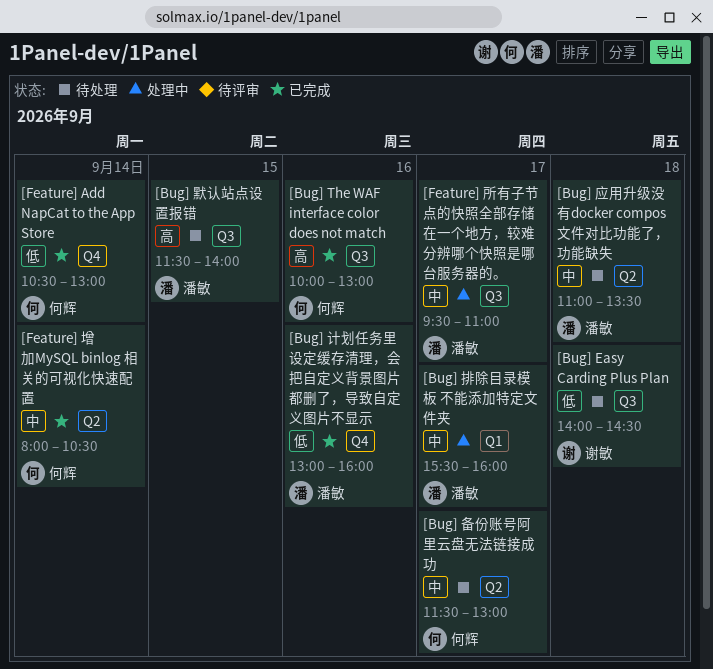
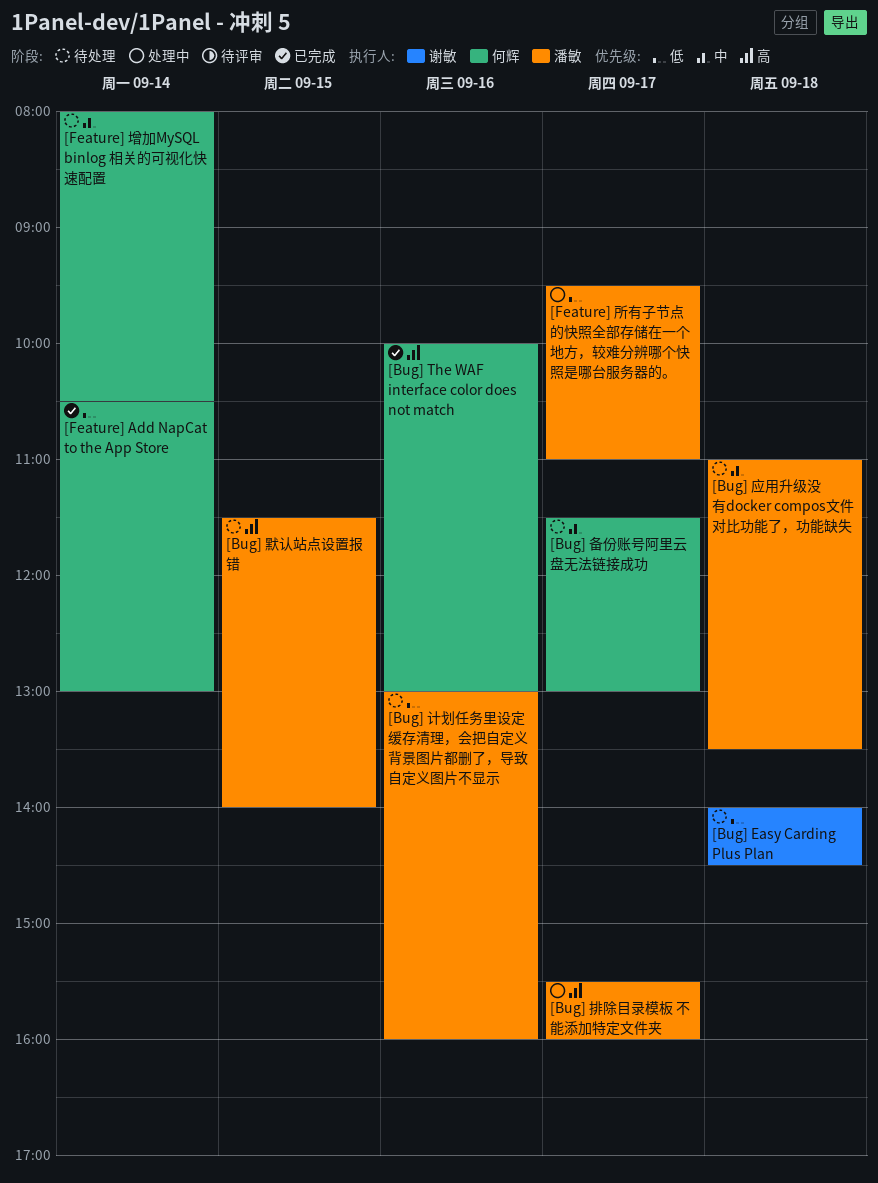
[Bug] 排除目录模板 不能添加特定文件夹, priority: 中 -> 高
[Bug] 计划任务里设定缓存清理，会把自定义背景图片都删了，导致自定义图片不显示, status: 已完成 -> 待处理
[Feature] 增加MySQL binlog 相关的可视化快速配置, status: 已完成 -> 待处理
[Feature] 所有子节点的快照全部存储在一个地方，较难分辨哪个快照是哪台服务器的。, priority: 中 -> 低

